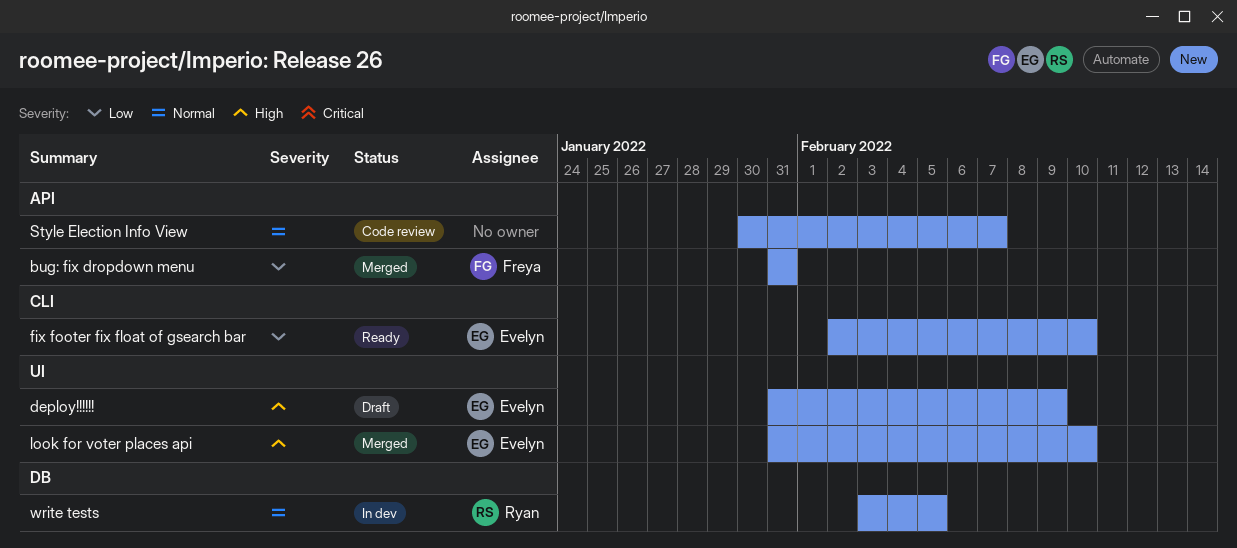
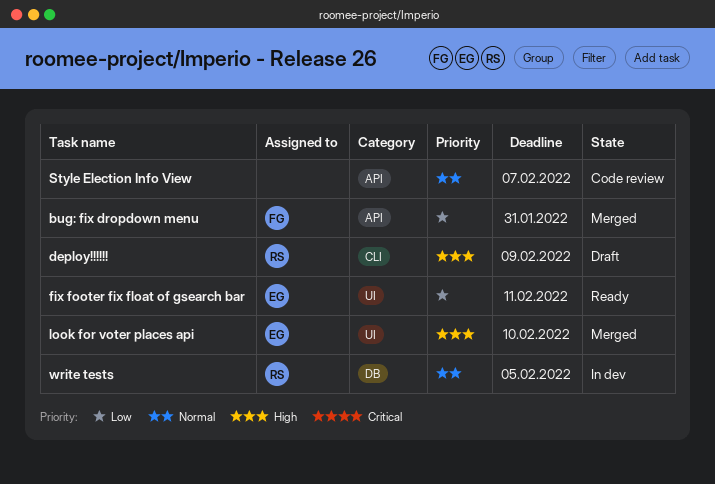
deploy!!!!!!, owner: Evelyn -> Ryan
deploy!!!!!!, label: UI -> CLI
fix footer fix float of gsearch bar, label: CLI -> UI
fix footer fix float of gsearch bar, due: Feb 10 -> Feb 11

